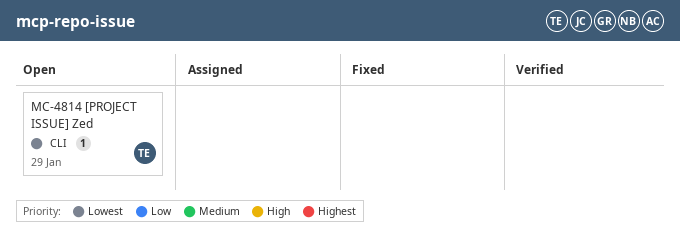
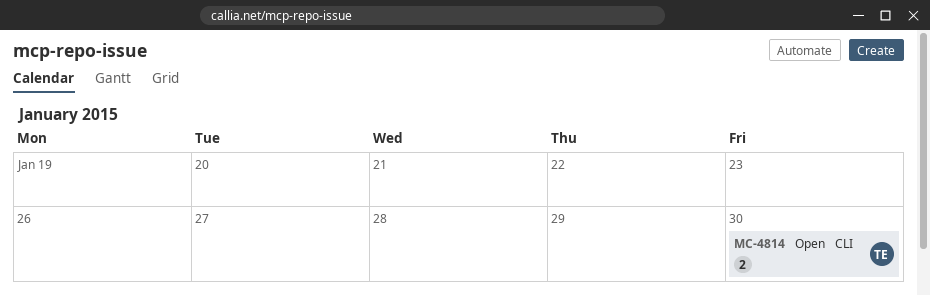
MC-4814, estimate: 1 -> 2
MC-4814, due: Jan 29 -> Jan 30

